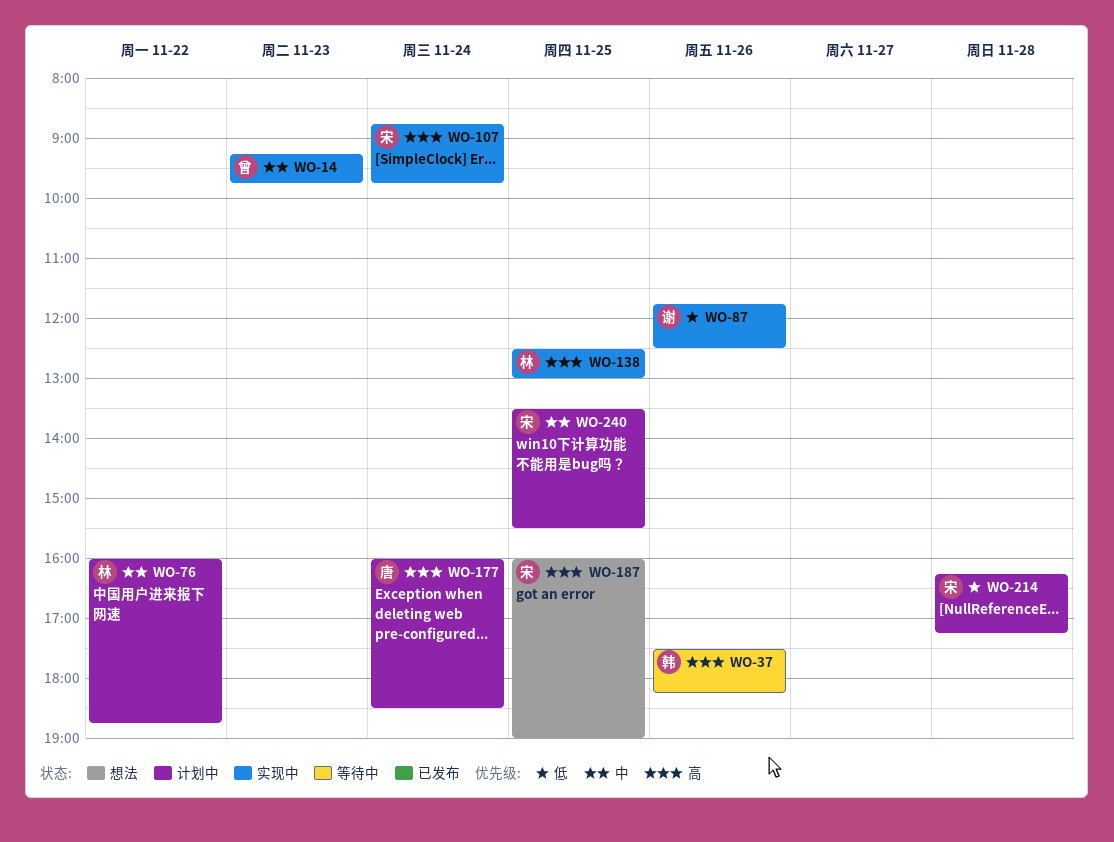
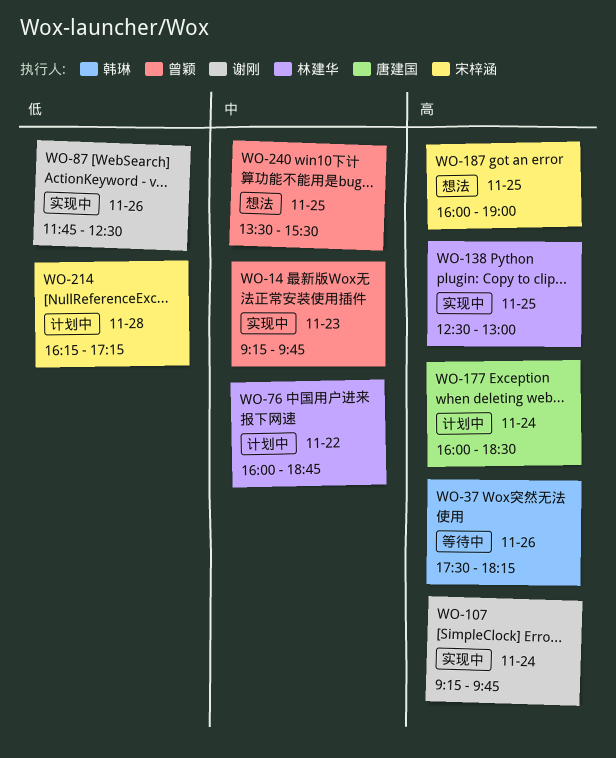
WO-107, owner: 宋梓涵 -> 谢刚
WO-107, begins: 08:45 -> 09:15
WO-240, status: 计划中 -> 想法
WO-240, owner: 宋梓涵 -> 曾颖

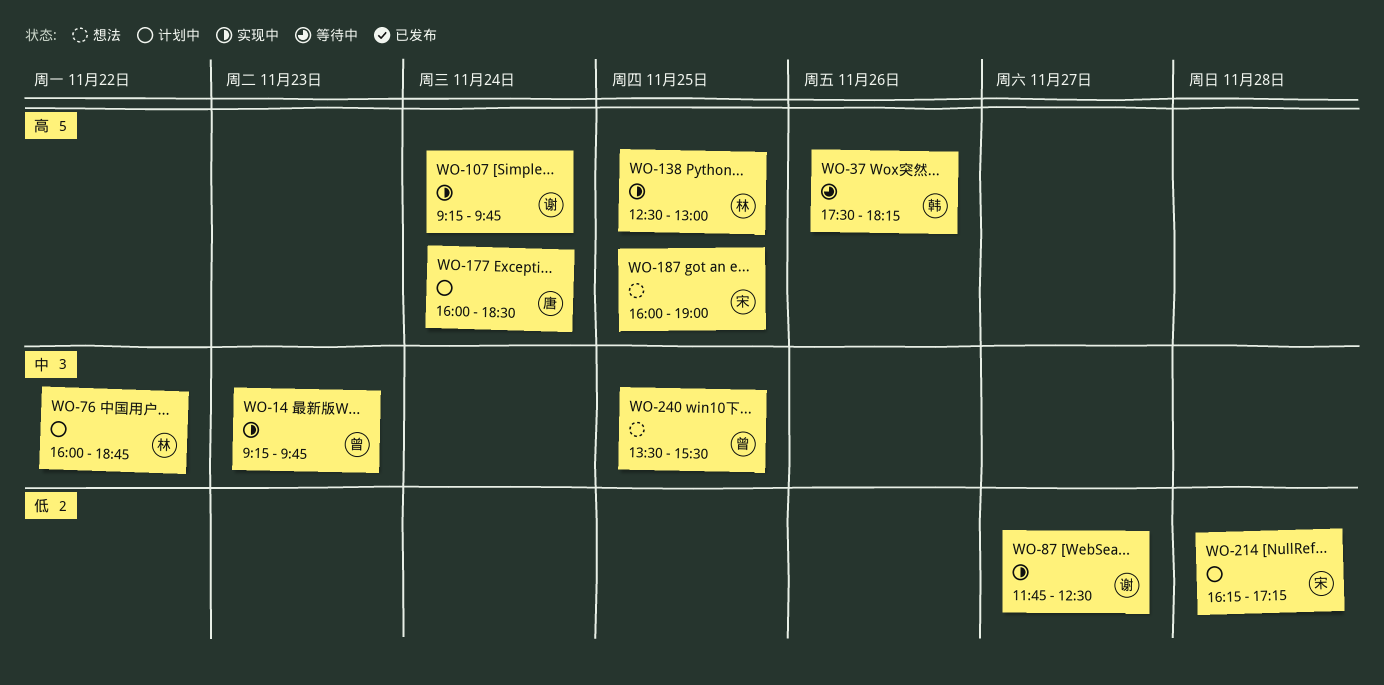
WO-87, day: Nov 26 -> Nov 27

